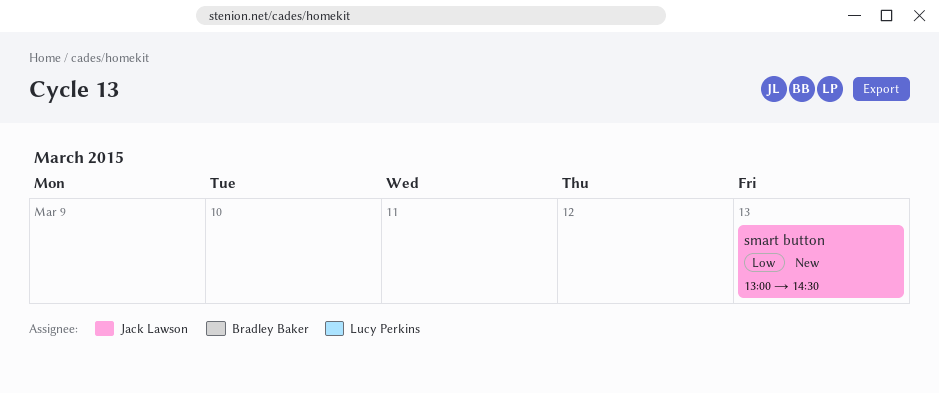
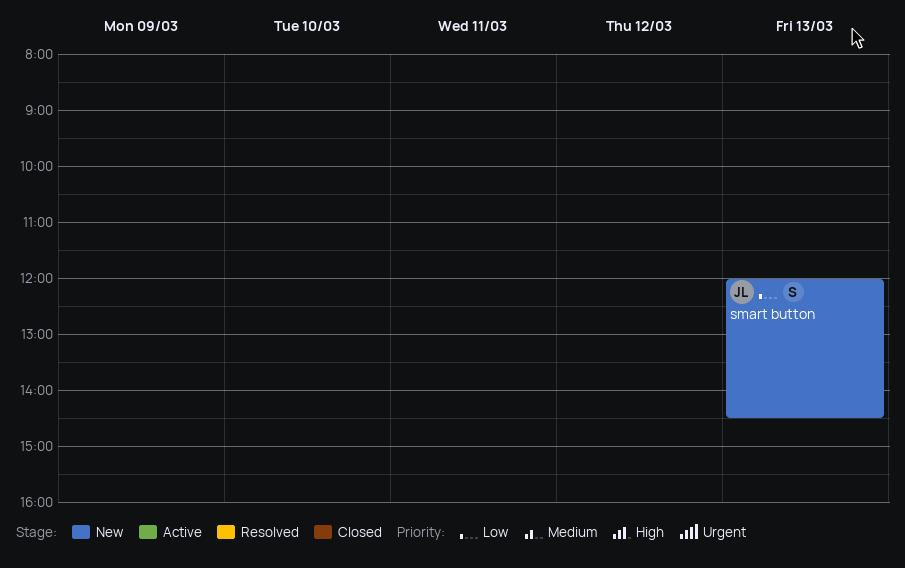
smart button, begins: 13:00 -> 12:00

